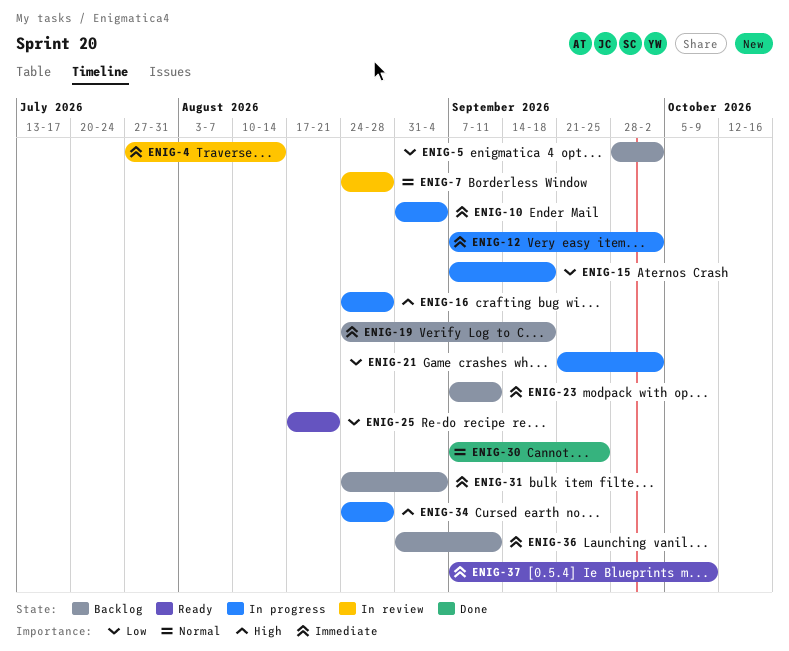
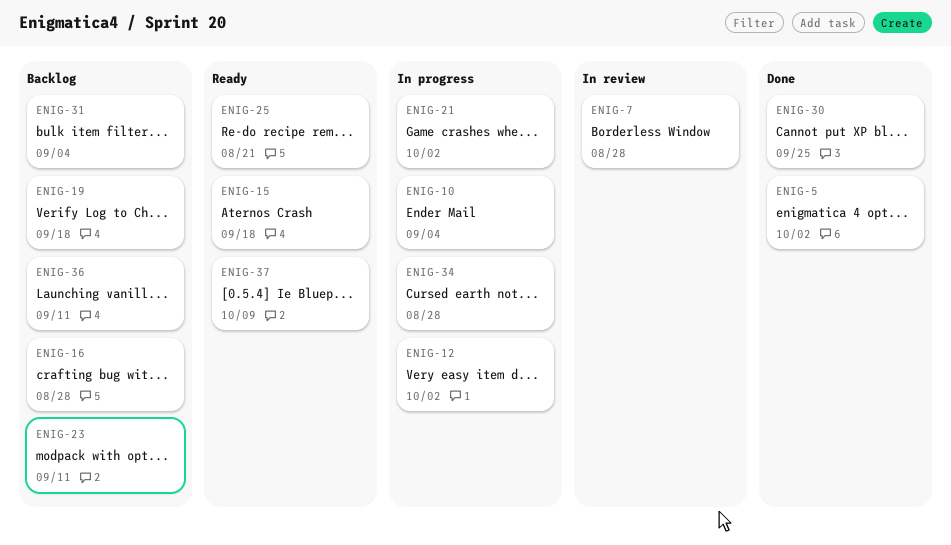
ENIG-4: present -> none
ENIG-5, status: Backlog -> Done
ENIG-15, status: In progress -> Ready
ENIG-16, status: In progress -> Backlog

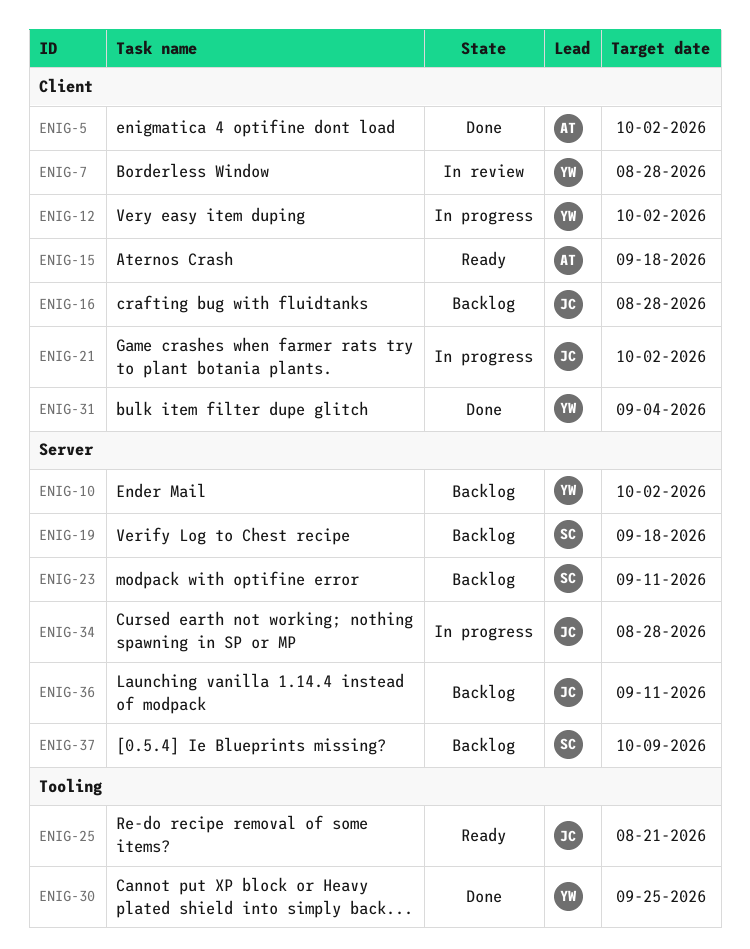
ENIG-10, status: In progress -> Backlog
ENIG-10, due: Sep 4 -> Oct 2
ENIG-31, status: Backlog -> Done
ENIG-37, status: Ready -> Backlog

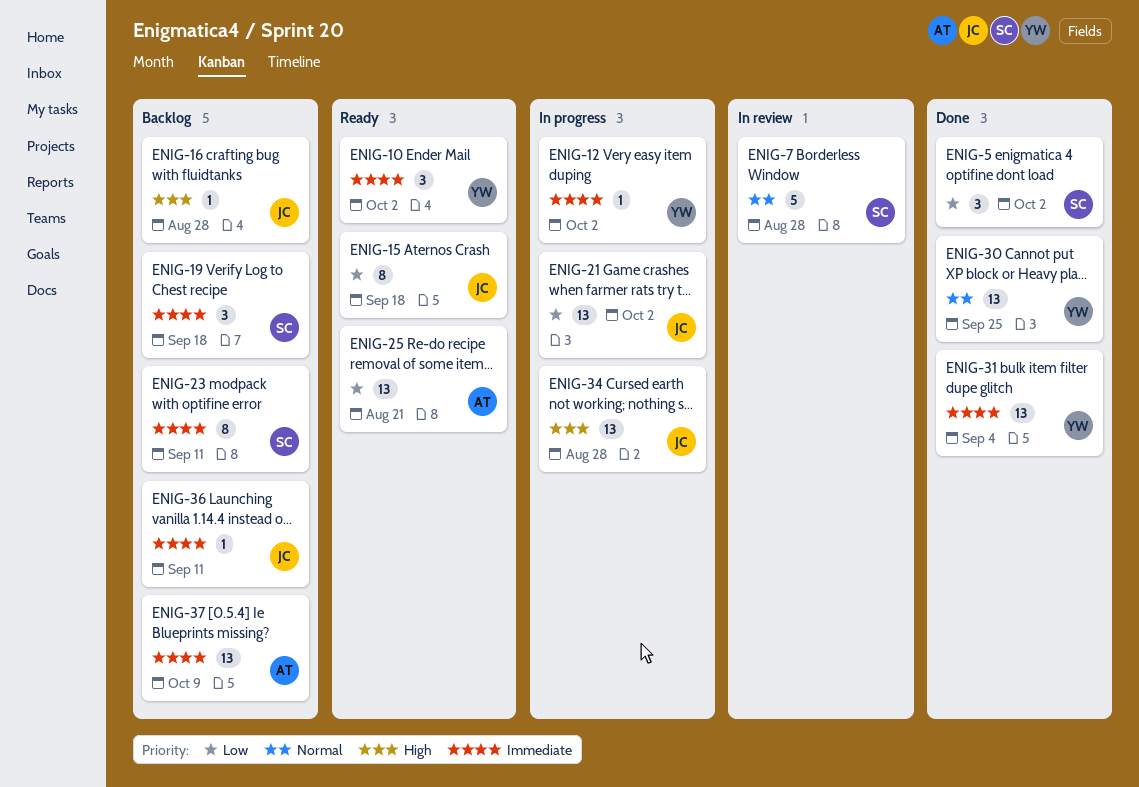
ENIG-5, owner: AT -> SC
ENIG-7, owner: YW -> SC
ENIG-10, status: Backlog -> Ready
ENIG-15, owner: AT -> JC
ENIG-25, owner: JC -> AT
ENIG-37, owner: SC -> AT

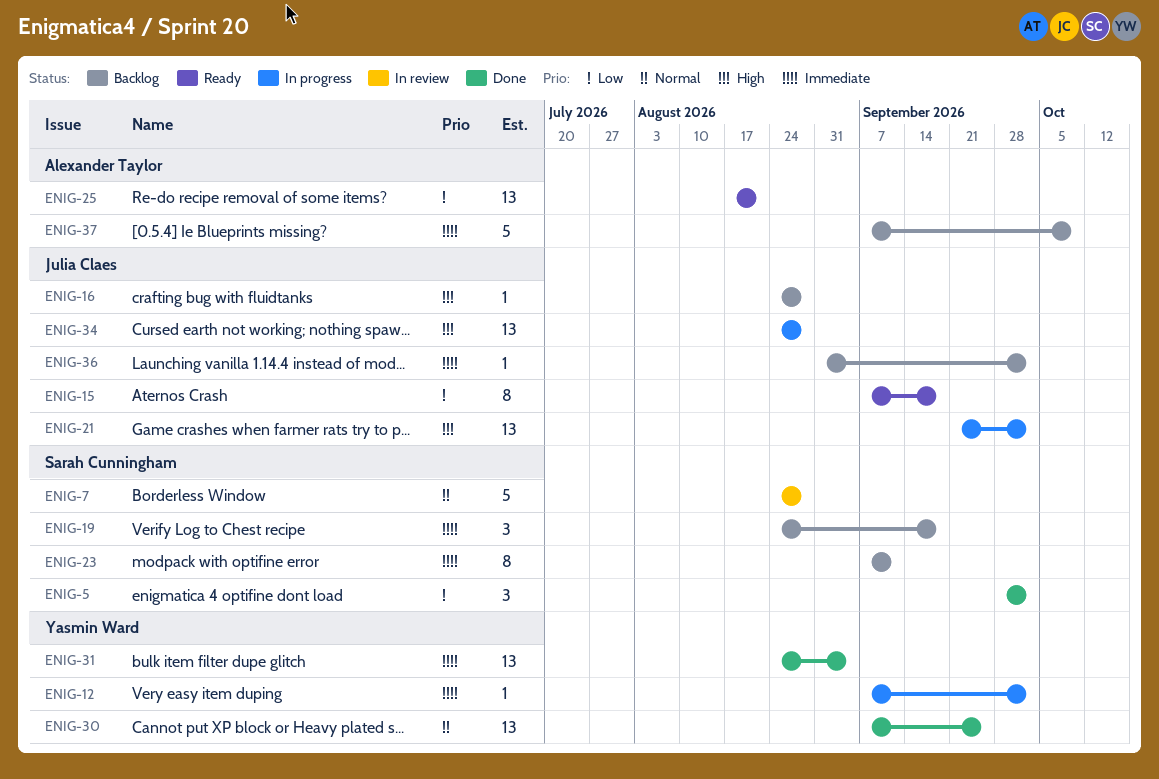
ENIG-10: present -> none
ENIG-21, priority: Low -> High
ENIG-36, due: Sep 11 -> Oct 2
ENIG-37, estimate: 13 -> 5

